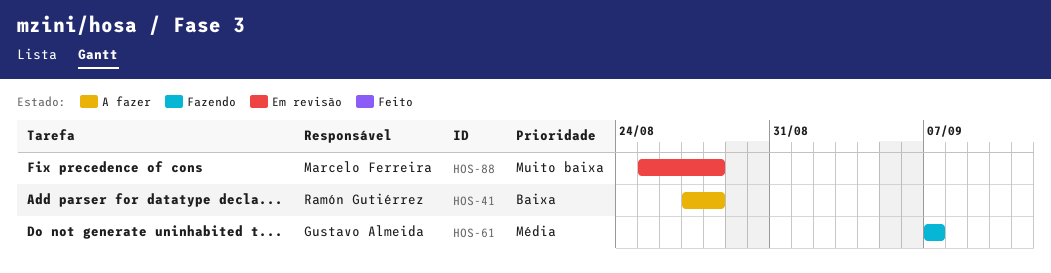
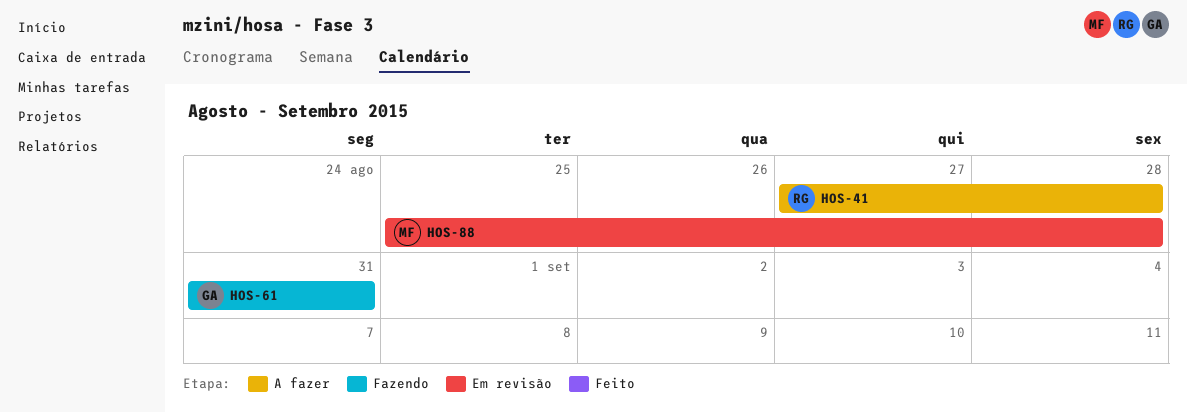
HOS-61, start: Sep 7 -> Aug 31
HOS-61, due: Sep 7 -> Aug 31

